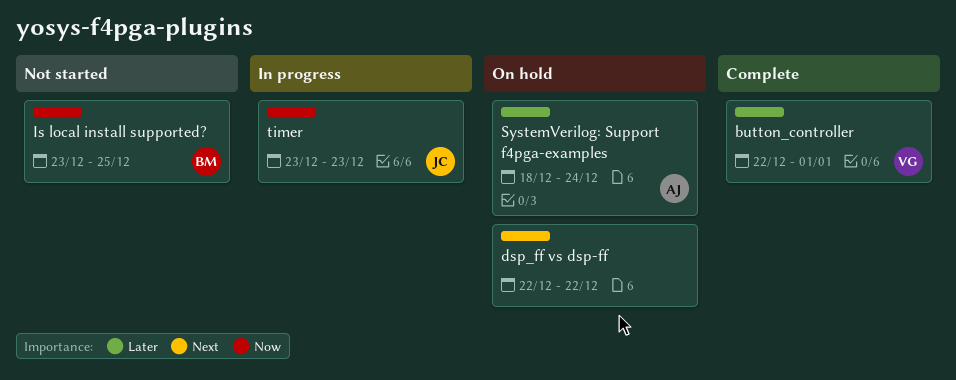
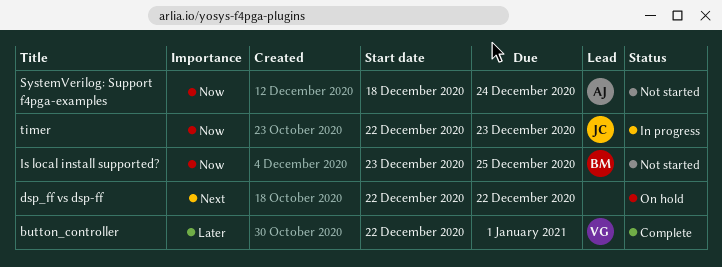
SystemVerilog: Support f4pga-examples, status: On hold -> Not started
SystemVerilog: Support f4pga-examples, priority: Later -> Now
timer, start: Dec 23 -> Dec 22

